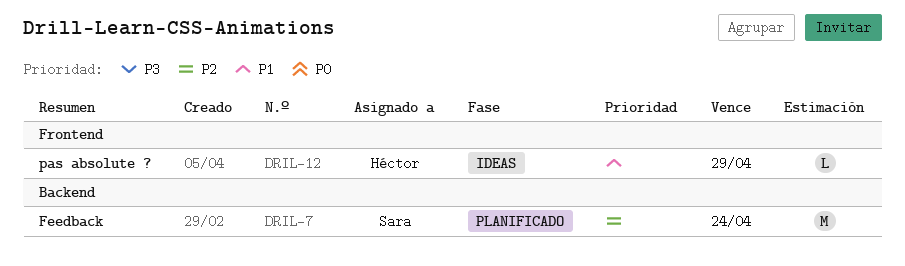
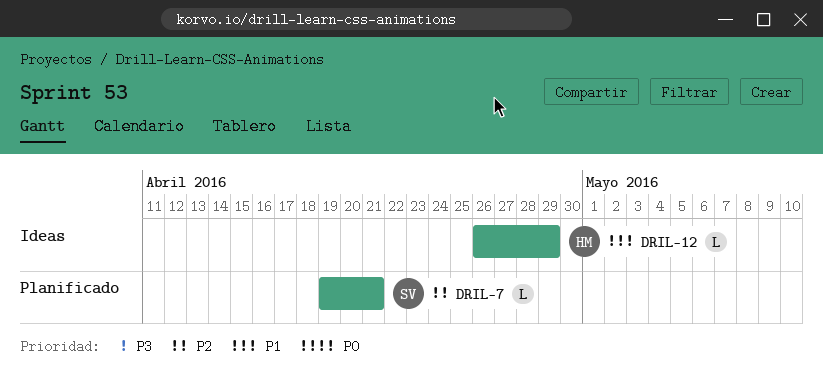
DRIL-7, estimate: M -> L
DRIL-7, due: Apr 24 -> Apr 21

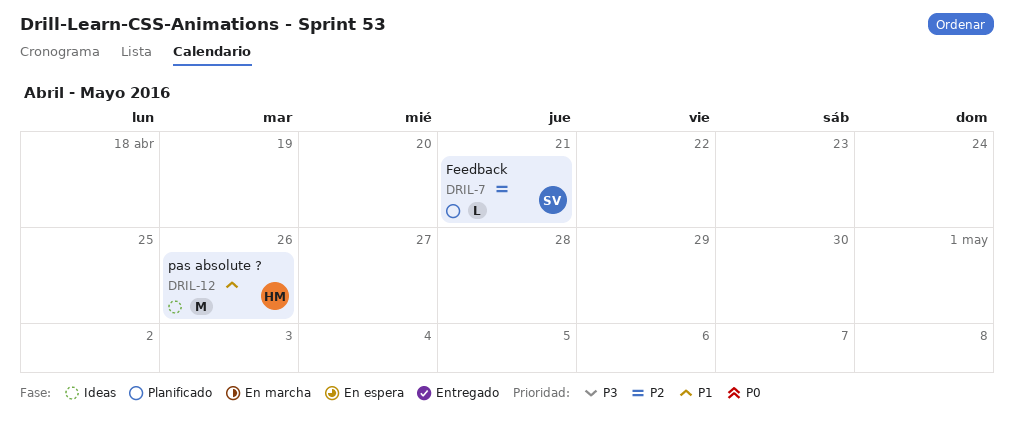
DRIL-12, estimate: L -> M
DRIL-12, due: Apr 29 -> Apr 26

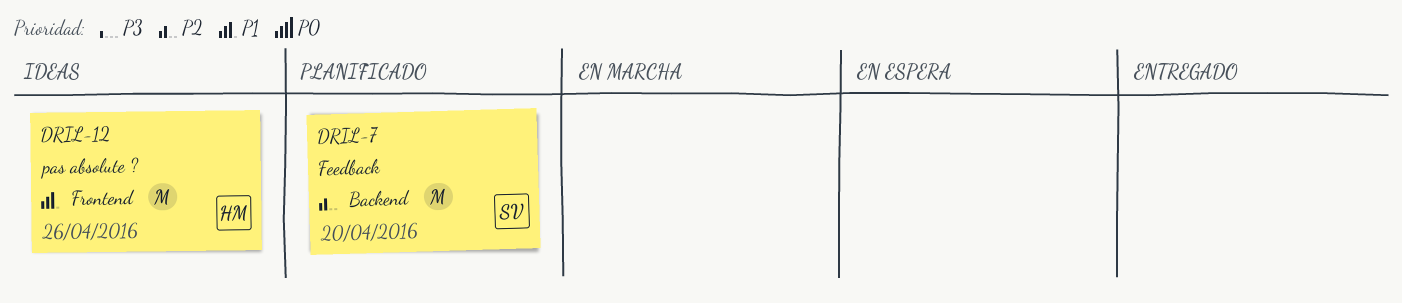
DRIL-7, estimate: L -> M
DRIL-7, due: Apr 21 -> Apr 20

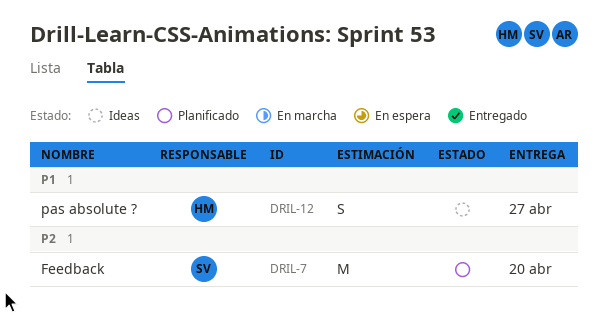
DRIL-12, estimate: M -> S
DRIL-12, due: Apr 26 -> Apr 27

